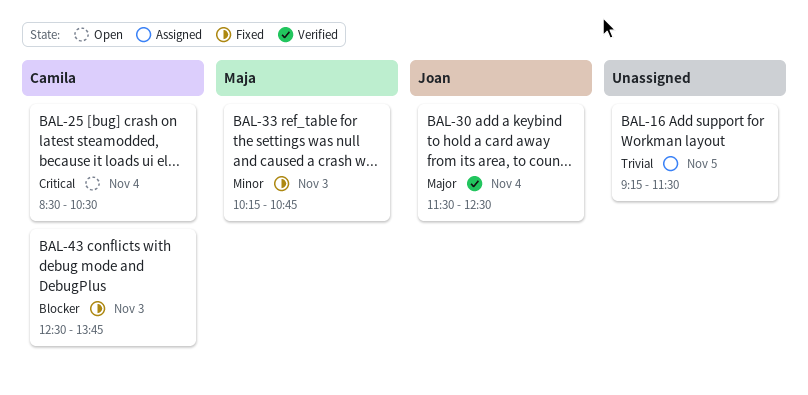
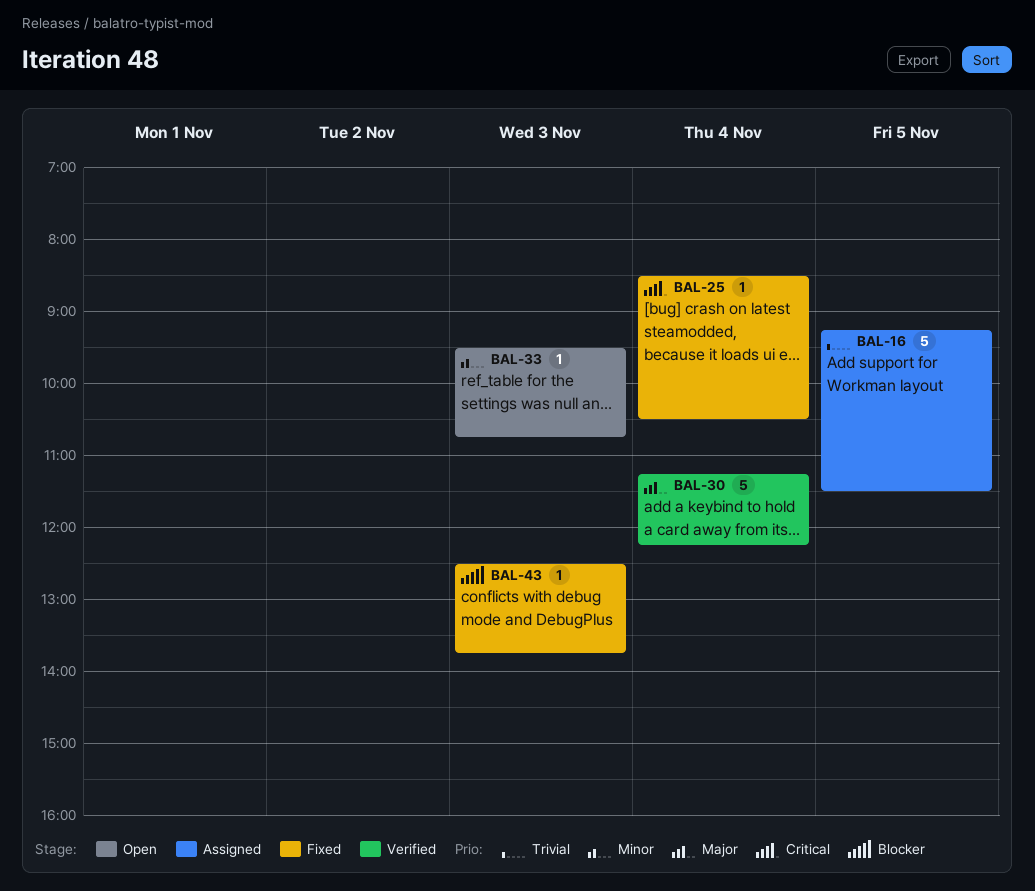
BAL-25, status: Open -> Fixed
BAL-30, begins: 11:30 -> 11:15
BAL-30, ends: 12:30 -> 12:15
BAL-33, status: Fixed -> Open
BAL-33, begins: 10:15 -> 09:30

